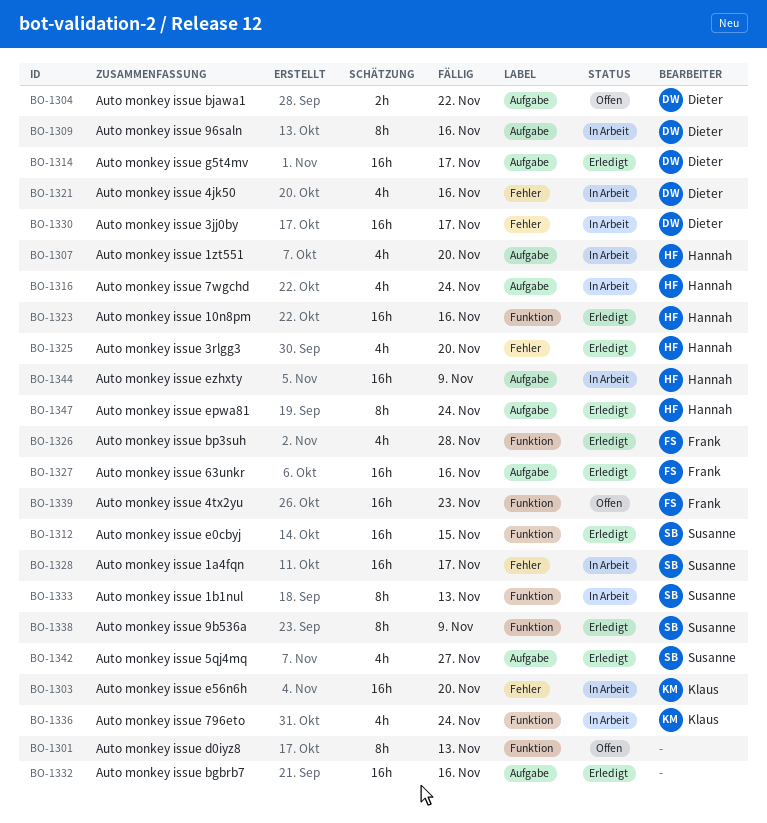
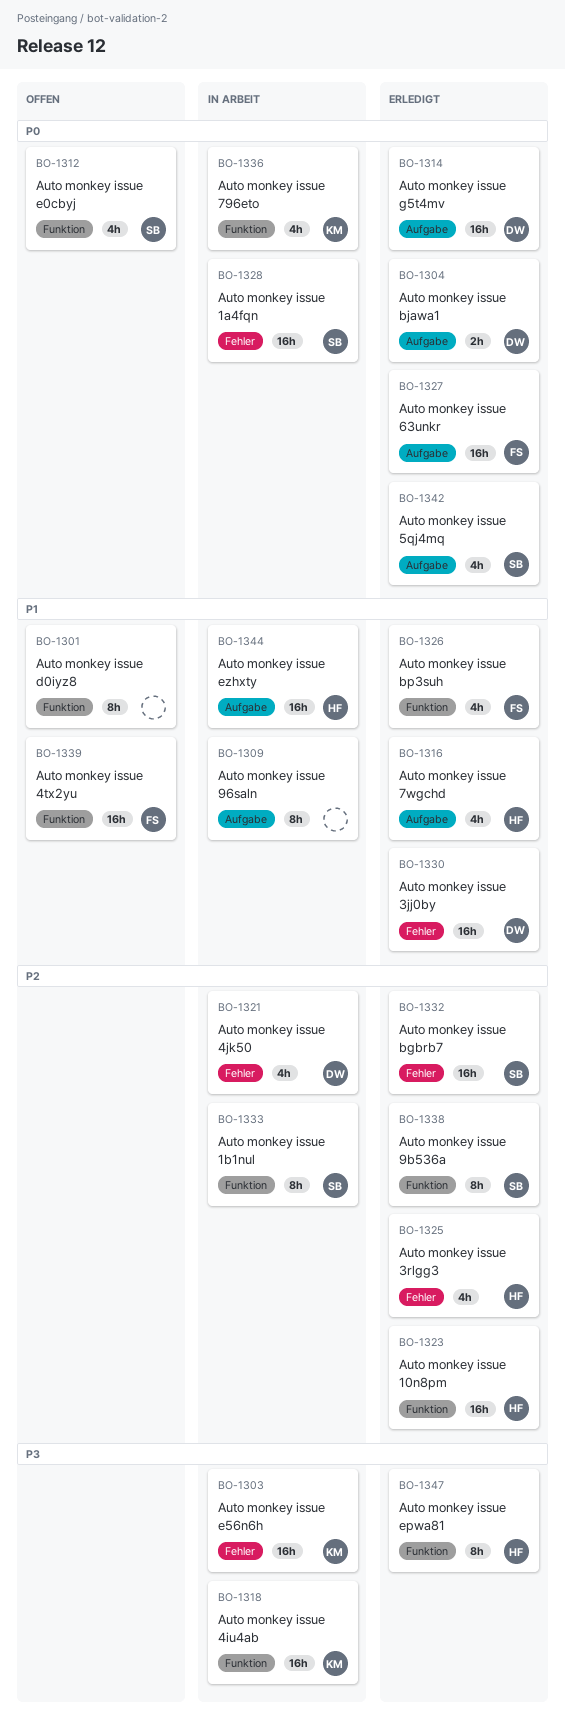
BO-1304, status: Offen -> Erledigt
BO-1307: present -> none
BO-1309, owner: Dieter -> none
BO-1312, status: Erledigt -> Offen
BO-1312, estimate: 16h -> 4h
BO-1316, status: In Arbeit -> Erledigt
BO-1318: none -> present
BO-1330, status: In Arbeit -> Erledigt
BO-1332, owner: none -> Susanne
BO-1332, label: Aufgabe -> Fehler
BO-1347, label: Aufgabe -> Funktion

